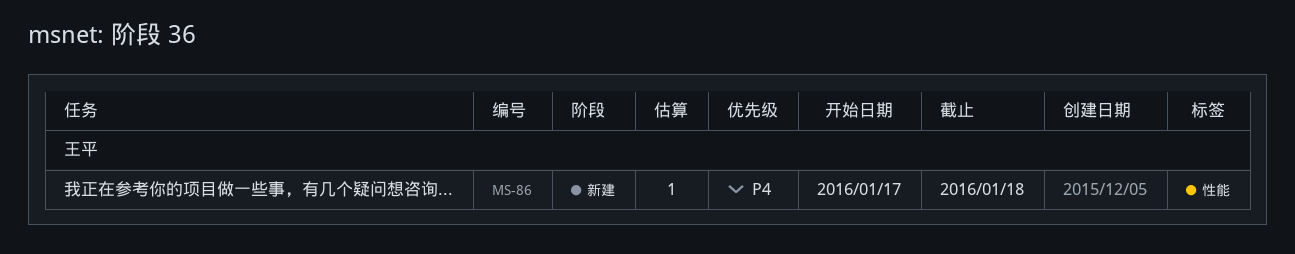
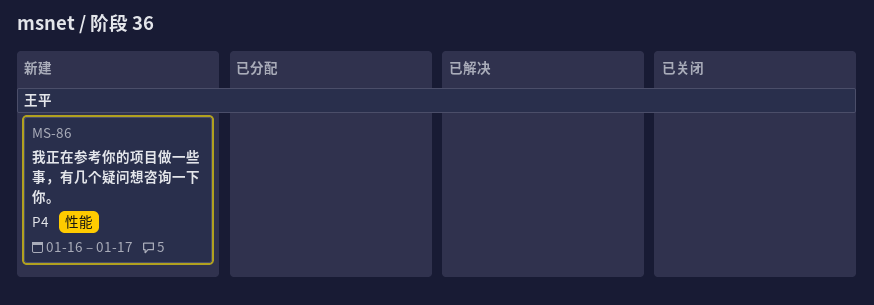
MS-86, start: Jan 17 -> Jan 16
MS-86, due: Jan 18 -> Jan 17

